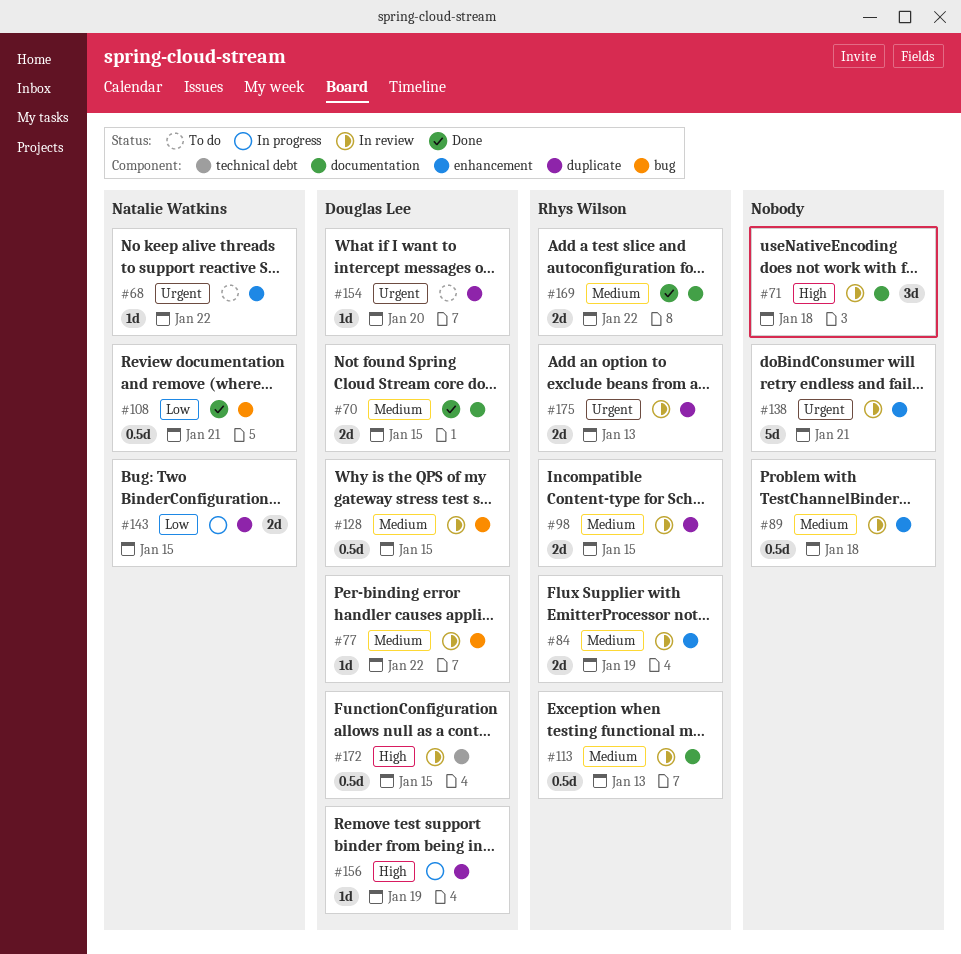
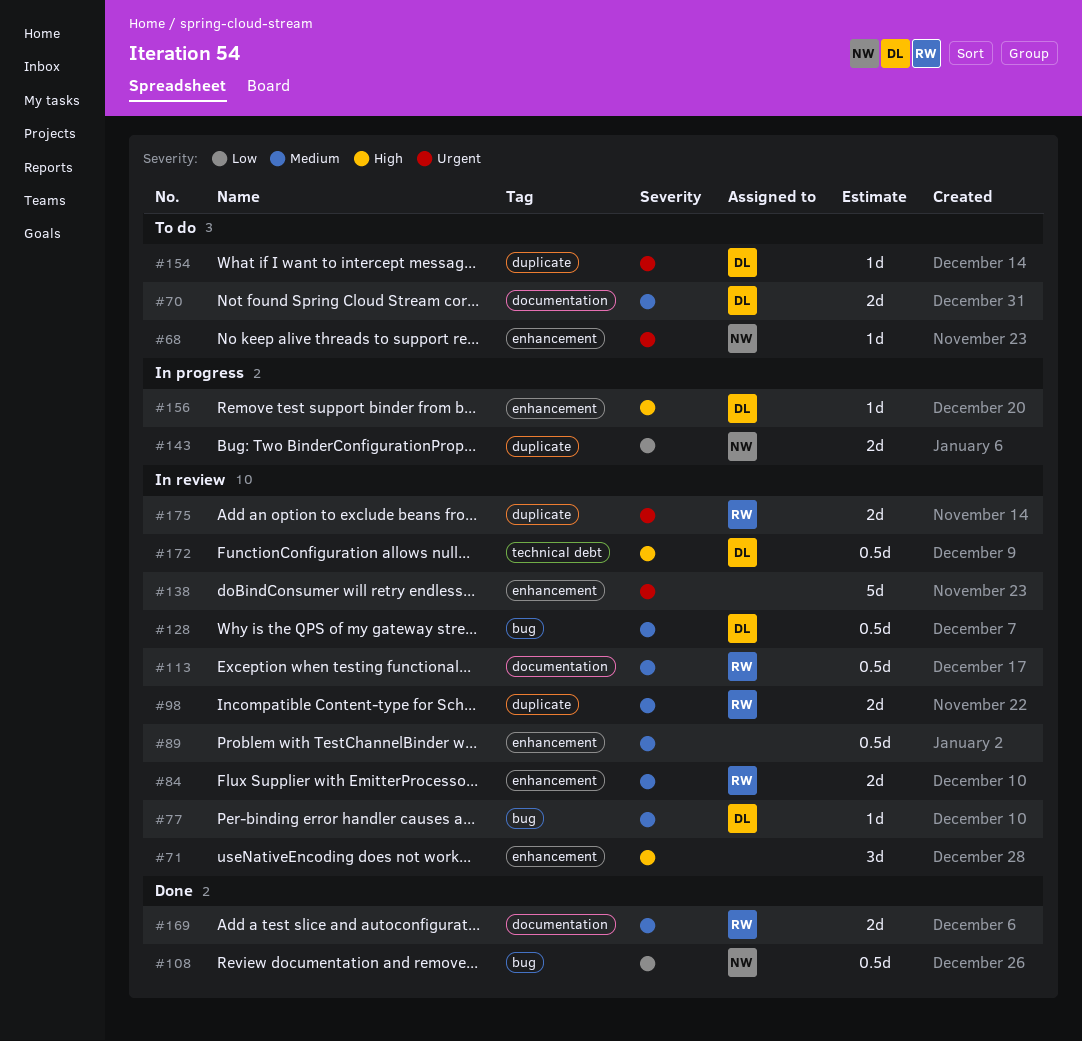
#70, status: Done -> To do
#71, label: documentation -> enhancement
#156, label: duplicate -> enhancement

